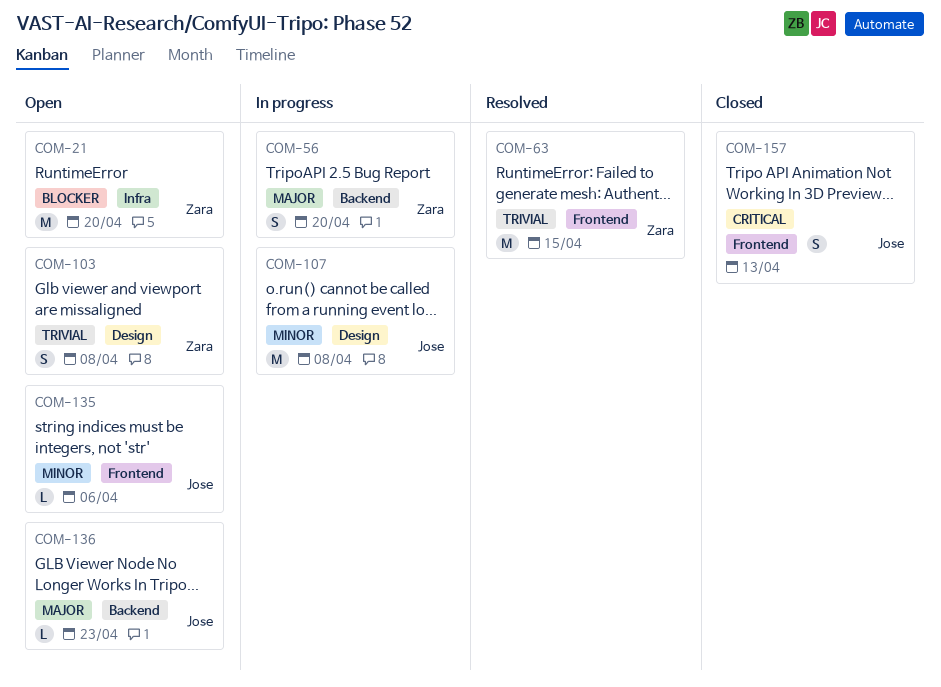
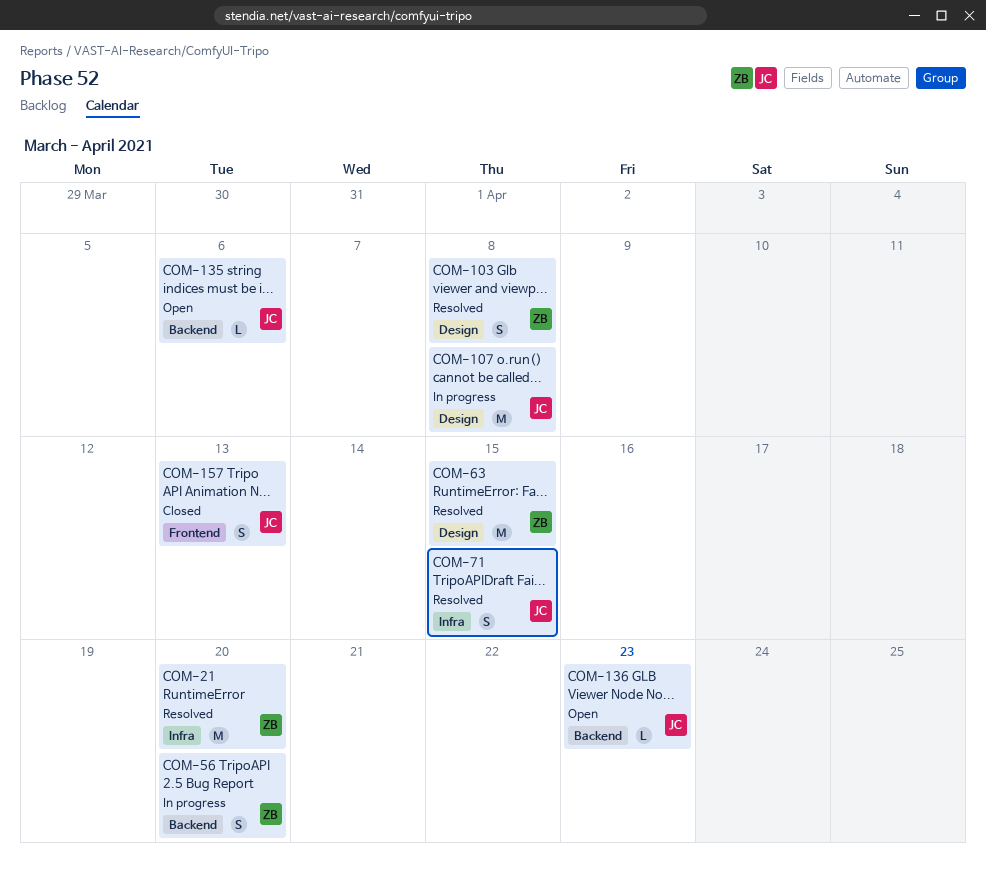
COM-21, status: Open -> Resolved
COM-63, label: Frontend -> Design
COM-71: none -> present
COM-103, status: Open -> Resolved
COM-135, label: Frontend -> Backend

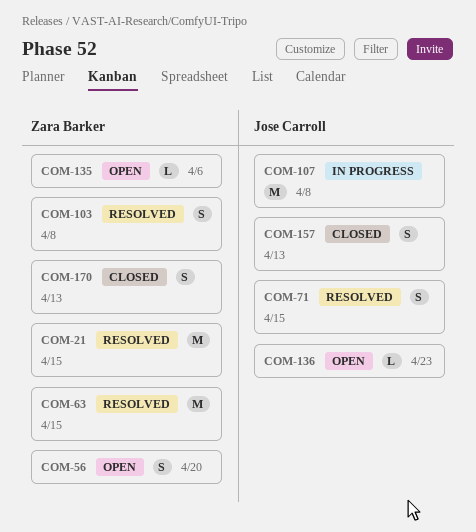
COM-21, due: Apr 20 -> Apr 15
COM-56, status: In progress -> Open
COM-135, owner: Jose Carroll -> Zara Barker
COM-170: none -> present

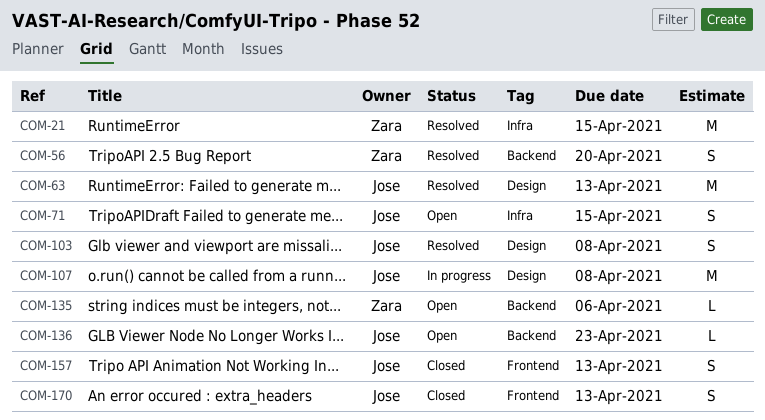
COM-56, status: Open -> Resolved
COM-63, owner: Zara Barker -> Jose Carroll
COM-63, due: Apr 15 -> Apr 13
COM-71, status: Resolved -> Open
COM-103, owner: Zara Barker -> Jose Carroll
COM-170, owner: Zara Barker -> Jose Carroll

